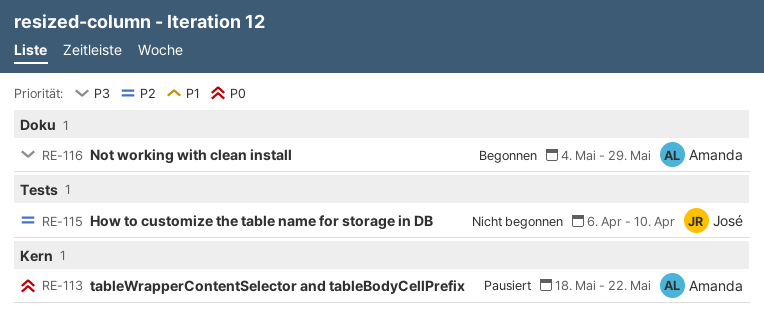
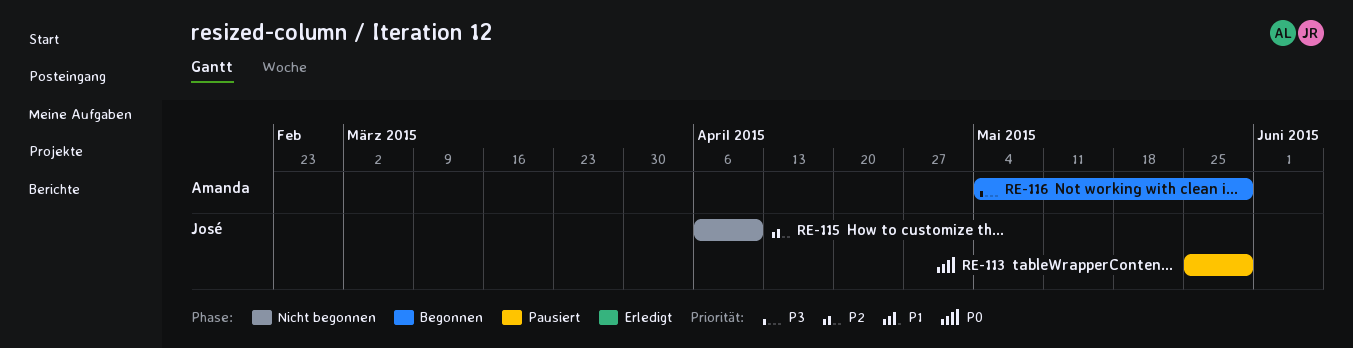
RE-113, owner: Amanda -> José
RE-113, start: May 18 -> May 25
RE-113, due: May 22 -> May 29

